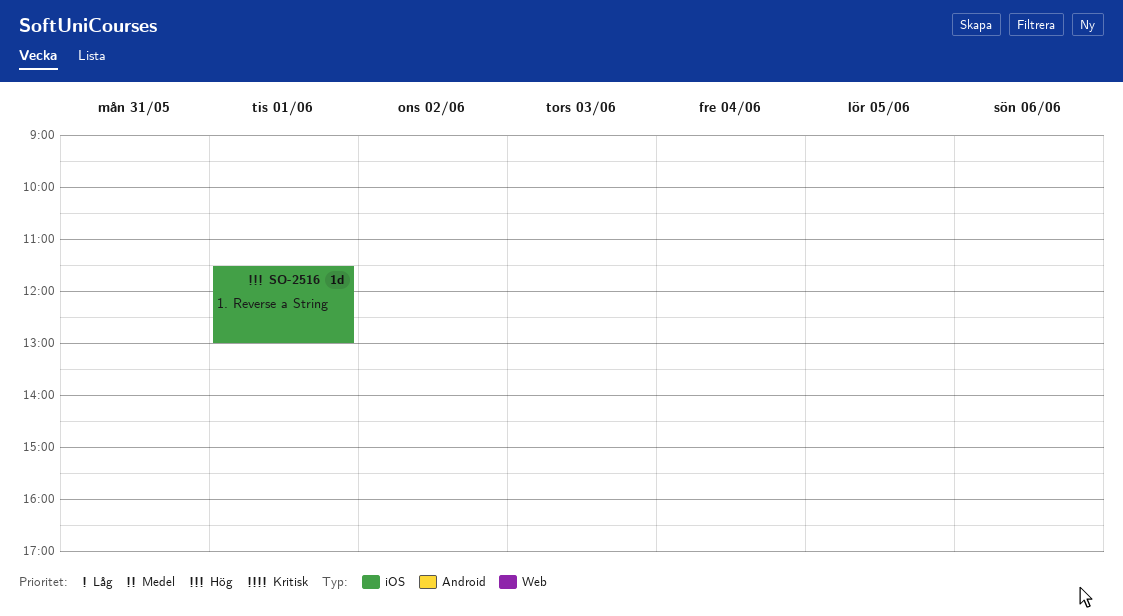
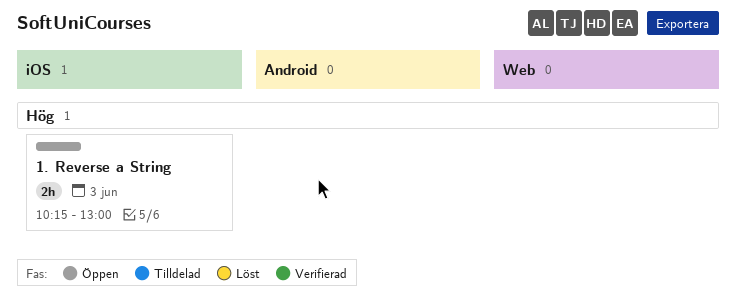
1. Reverse a String, estimate: 1d -> 2h
1. Reverse a String, day: Jun 1 -> Jun 3
1. Reverse a String, begins: 11:30 -> 10:15

